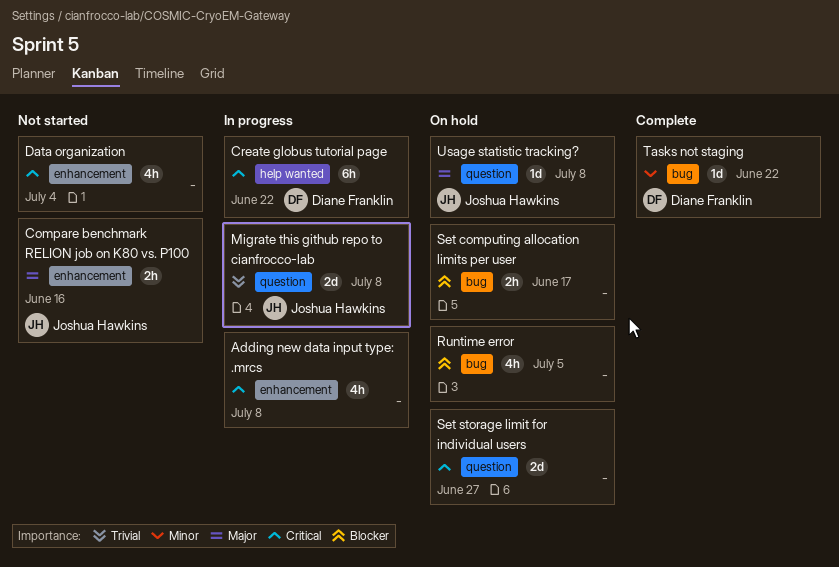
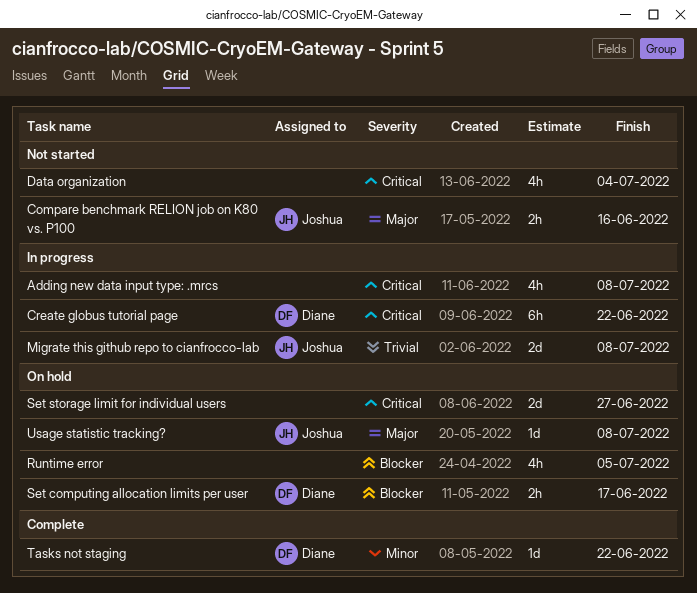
Set computing allocation limits per user, owner: none -> Diane Franklin

